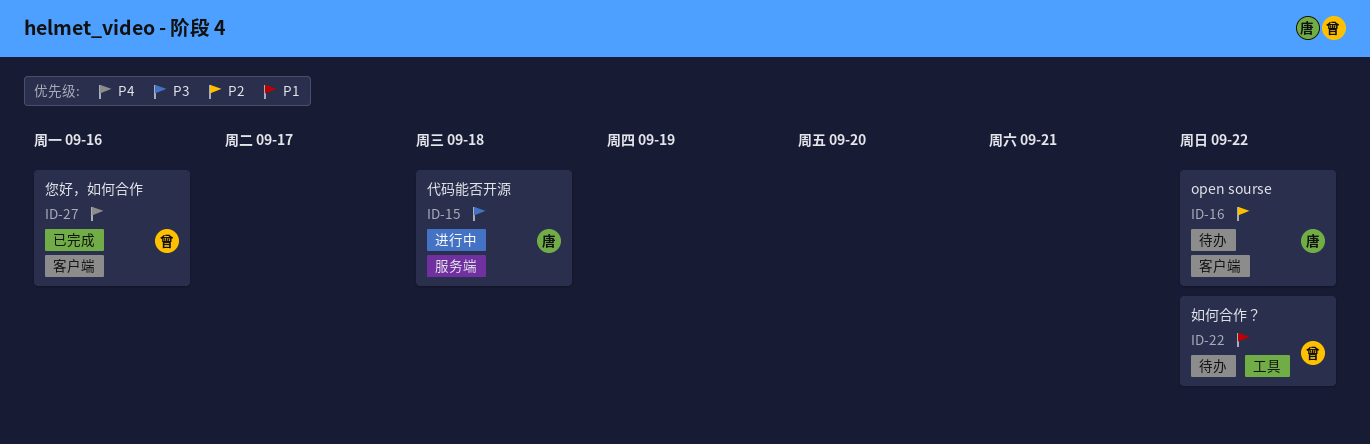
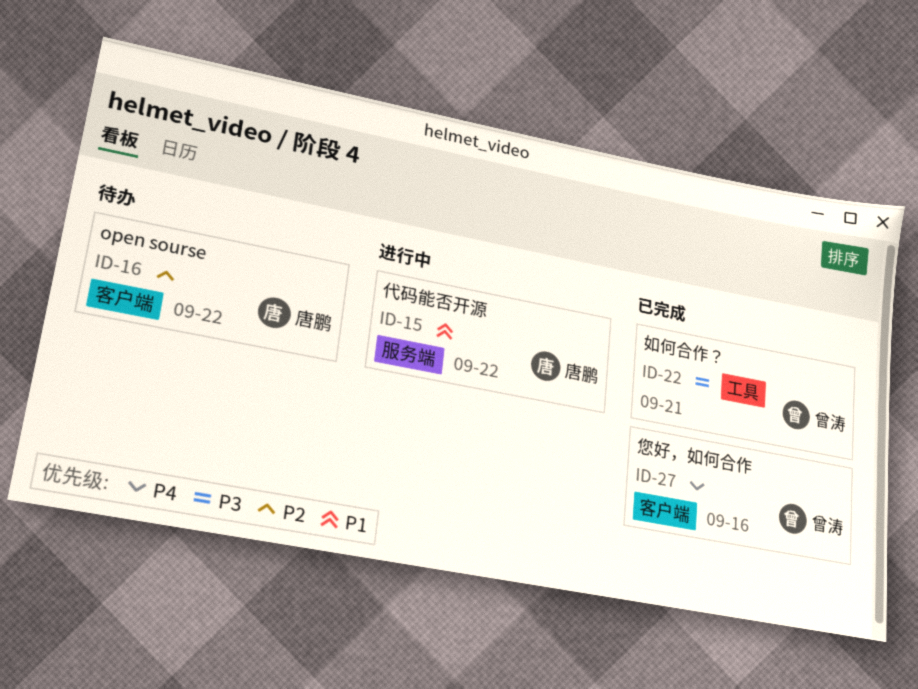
ID-15, priority: P3 -> P1
ID-15, due: Sep 18 -> Sep 22
ID-22, status: 待办 -> 已完成
ID-22, priority: P1 -> P3
ID-22, due: Sep 22 -> Sep 21

